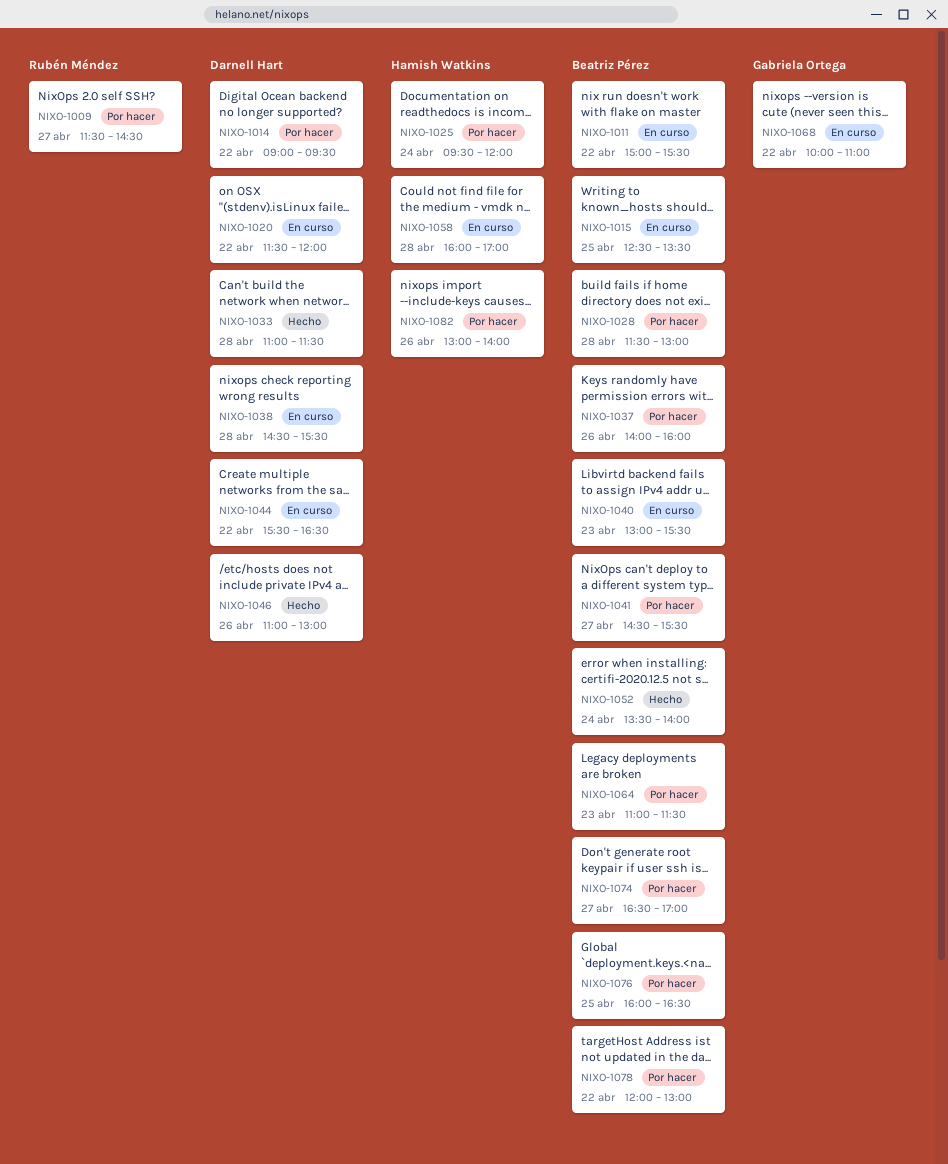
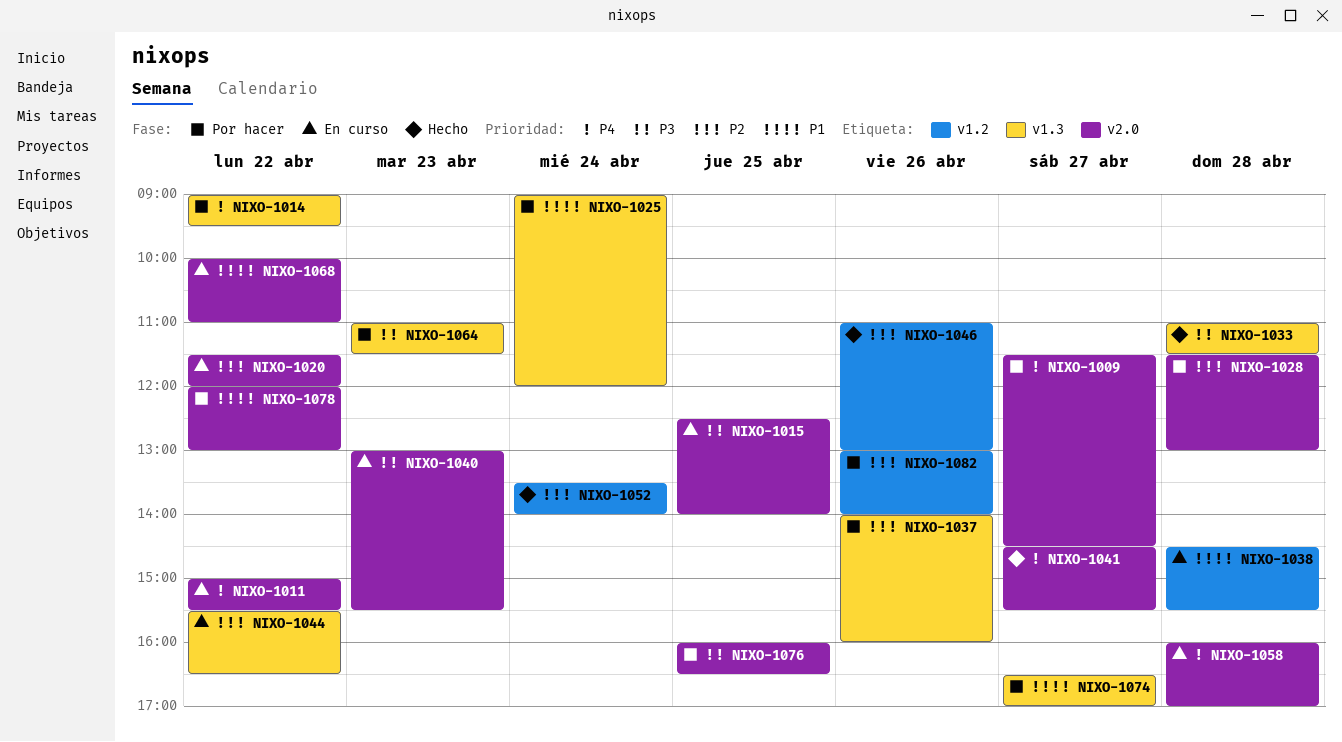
NIXO-1015, ends: 13:30 -> 14:00
NIXO-1025, begins: 09:30 -> 09:00
NIXO-1041, status: Por hacer -> Hecho

